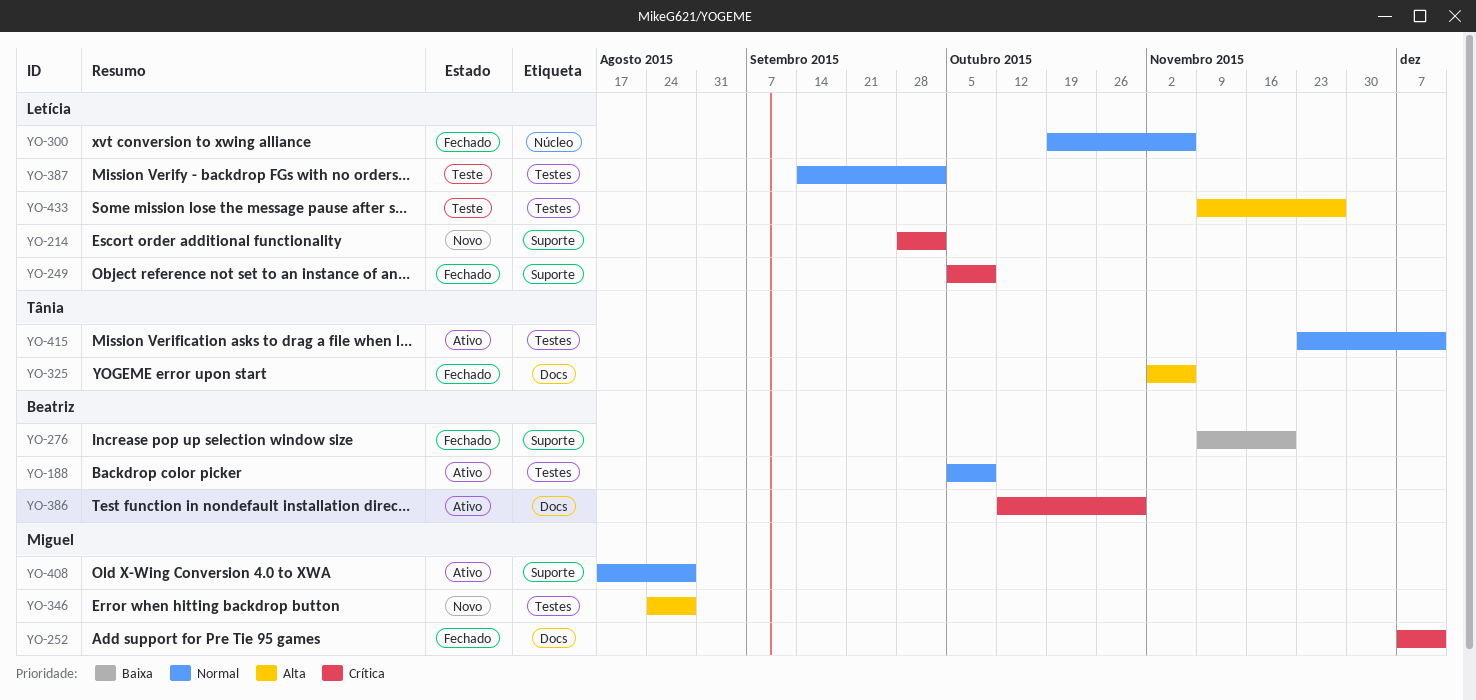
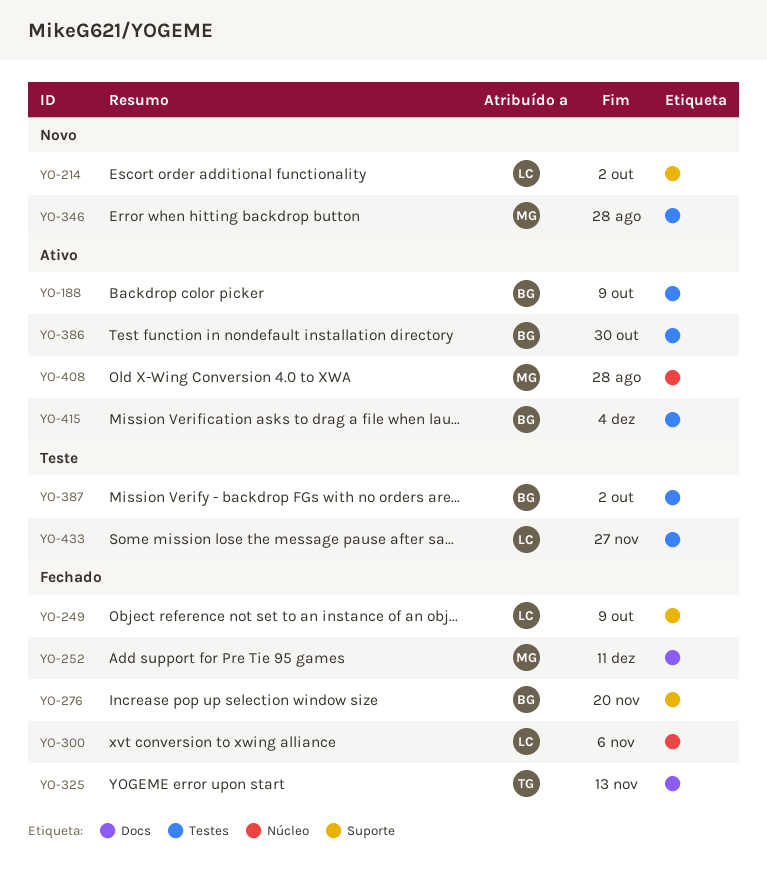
YO-325, due: Nov 6 -> Nov 13
YO-386, label: Docs -> Testes
YO-387, owner: Letícia -> Beatriz
YO-408, label: Suporte -> Núcleo
YO-415, owner: Tânia -> Beatriz
YO-415, due: Dec 11 -> Dec 4

